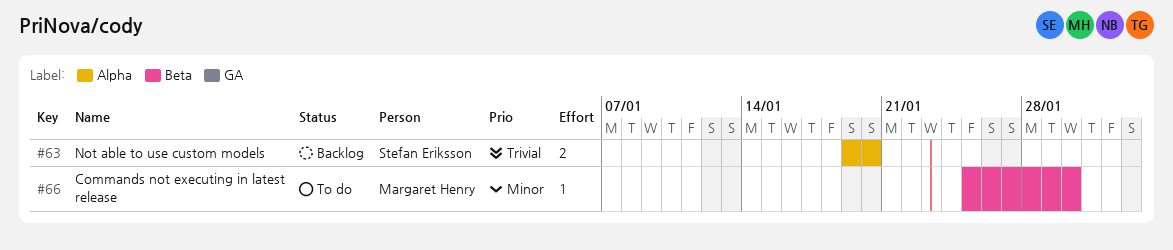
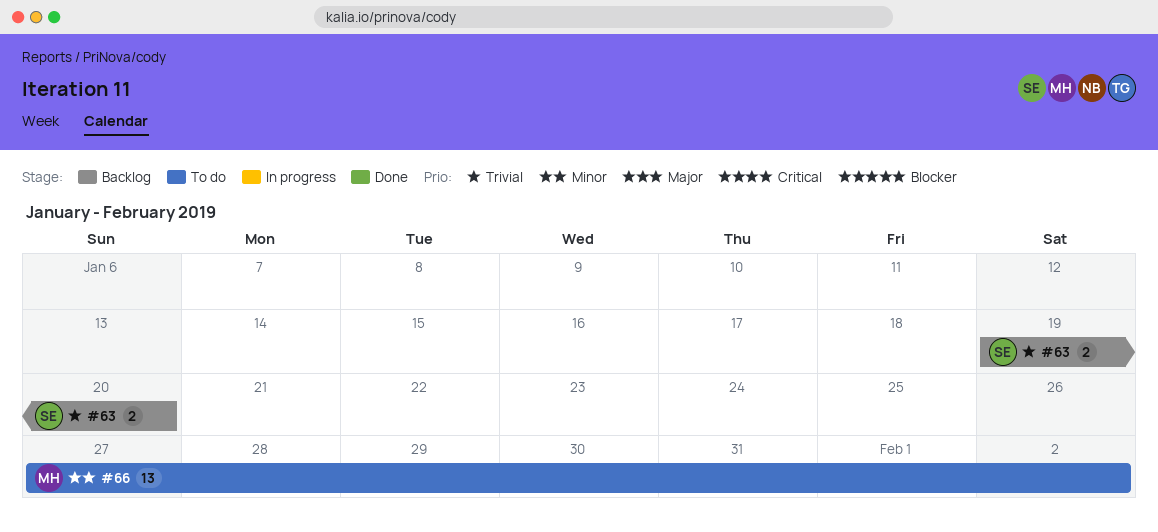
#66, estimate: 1 -> 13
#66, start: Jan 25 -> Jan 27
#66, due: Jan 30 -> Feb 2

